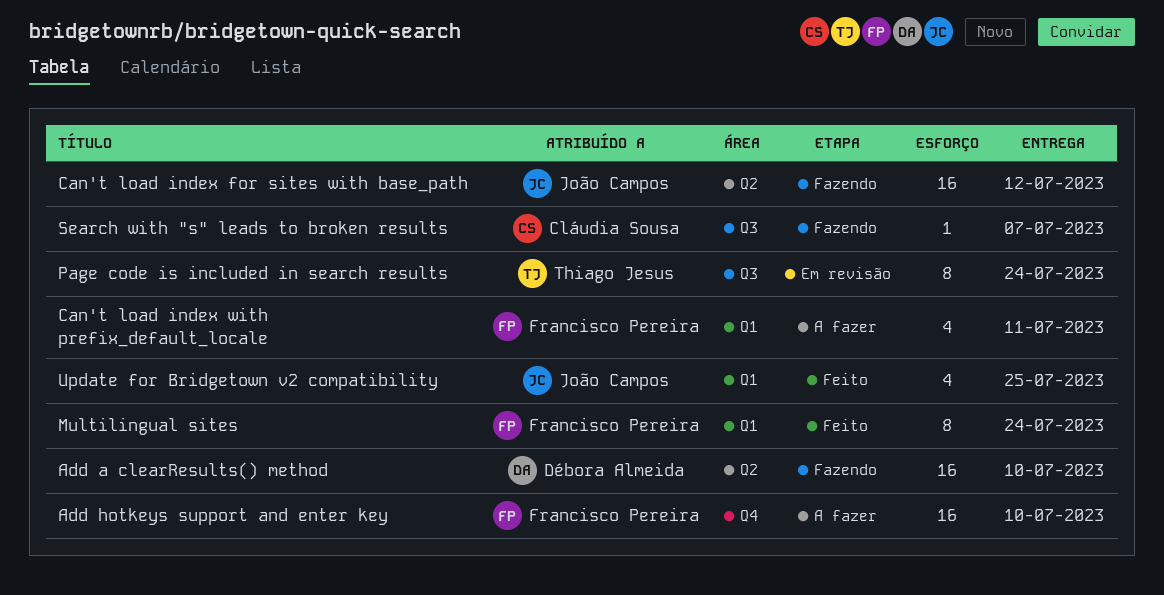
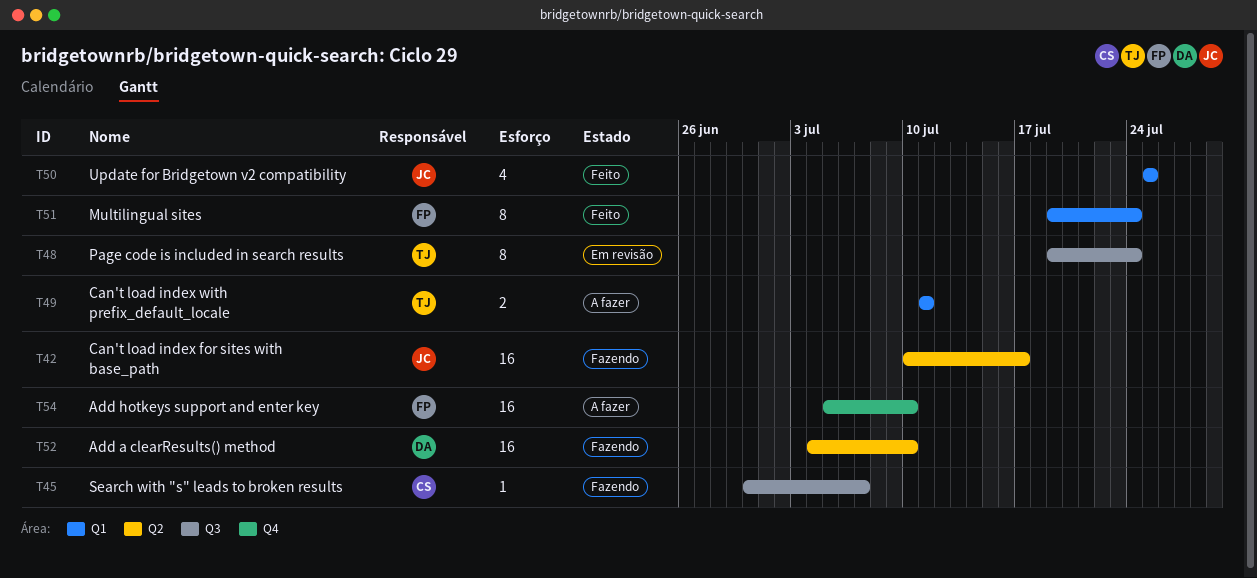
Can't load index for sites with base_path, due: Jul 12 -> Jul 17
Can't load index with prefix_default_locale, owner: Francisco Pereira -> Thiago Jesus
Can't load index with prefix_default_locale, estimate: 4 -> 2

